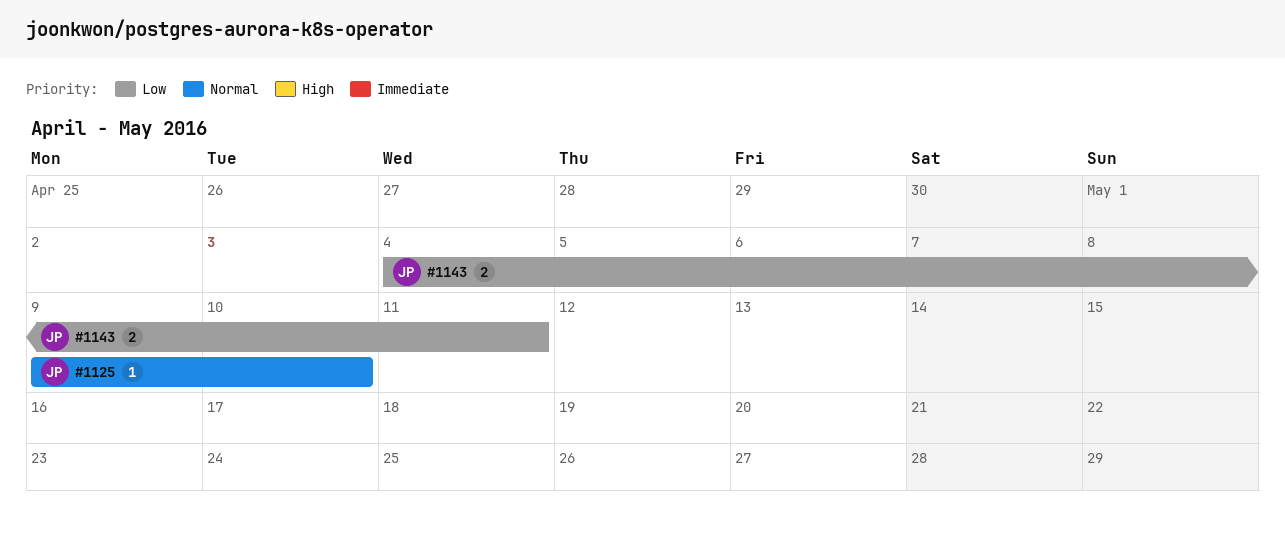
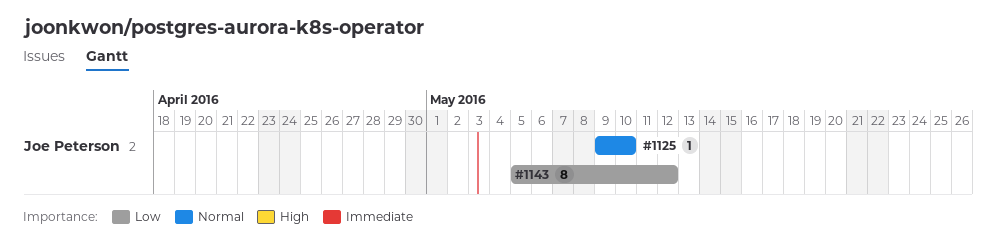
#1143, estimate: 2 -> 8
#1143, start: May 4 -> May 5
#1143, due: May 11 -> May 12

